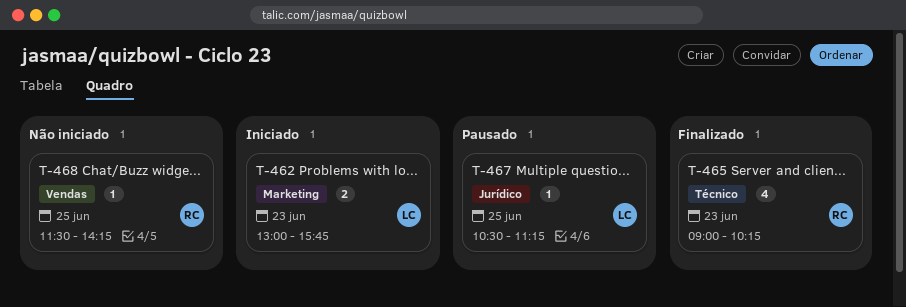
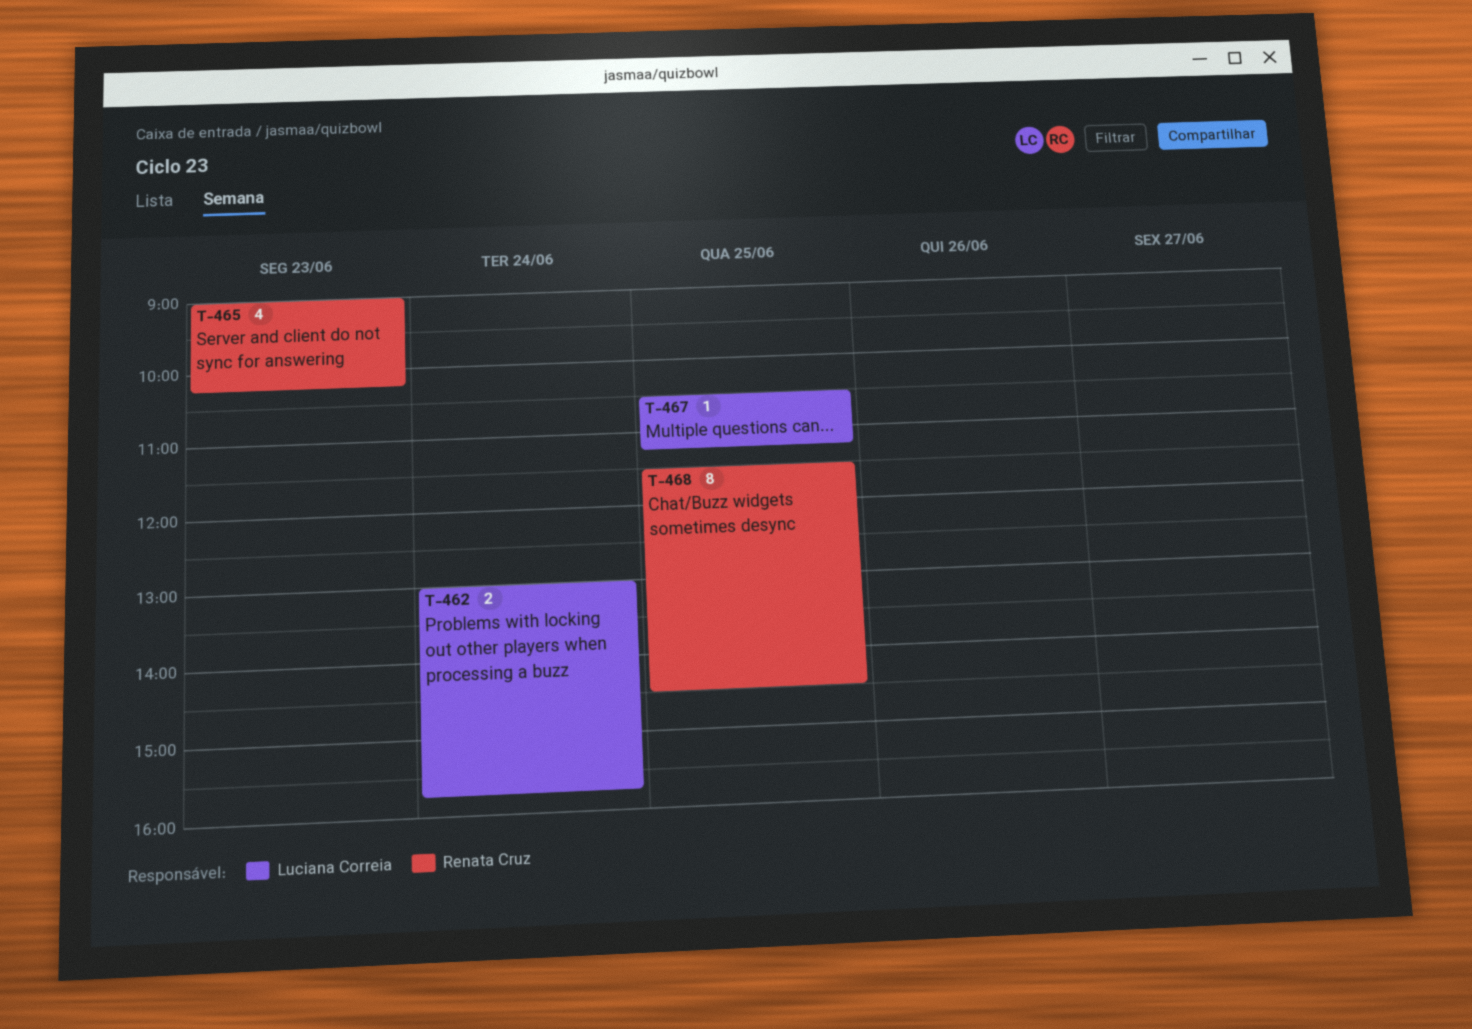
T-462, day: Jun 23 -> Jun 24
T-468, estimate: 1 -> 8
T-468, ends: 14:15 -> 14:30

